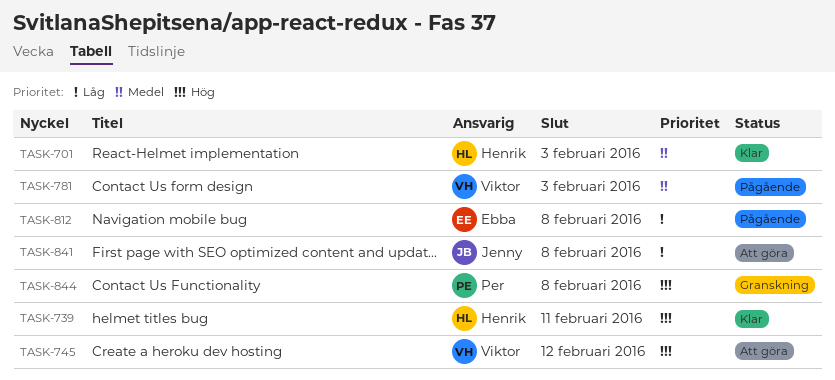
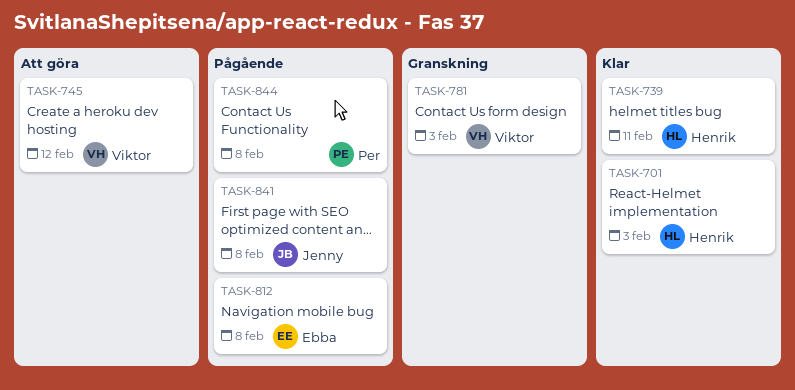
TASK-781, status: Pågående -> Granskning
TASK-841, status: Att göra -> Pågående
TASK-844, status: Granskning -> Pågående

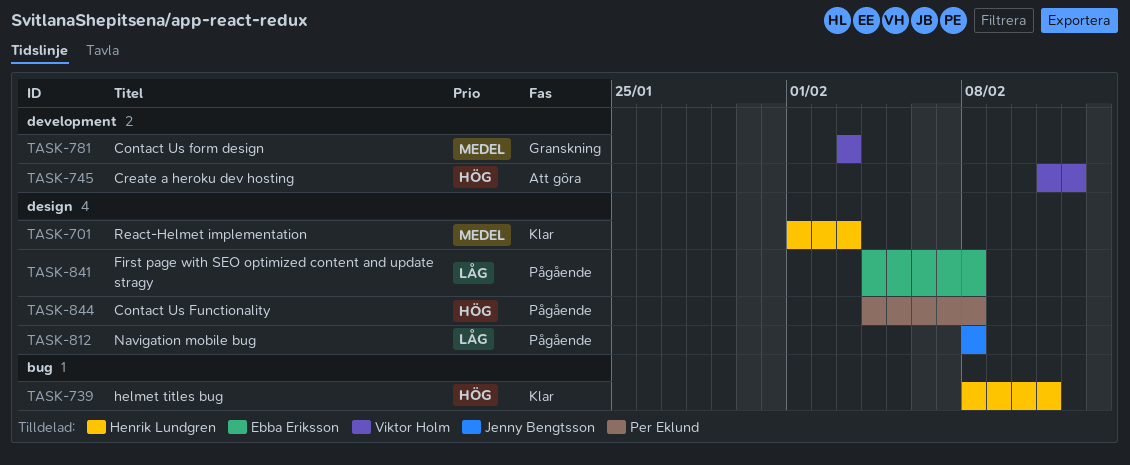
TASK-812, owner: Ebba Eriksson -> Jenny Bengtsson
TASK-841, owner: Jenny Bengtsson -> Ebba Eriksson

